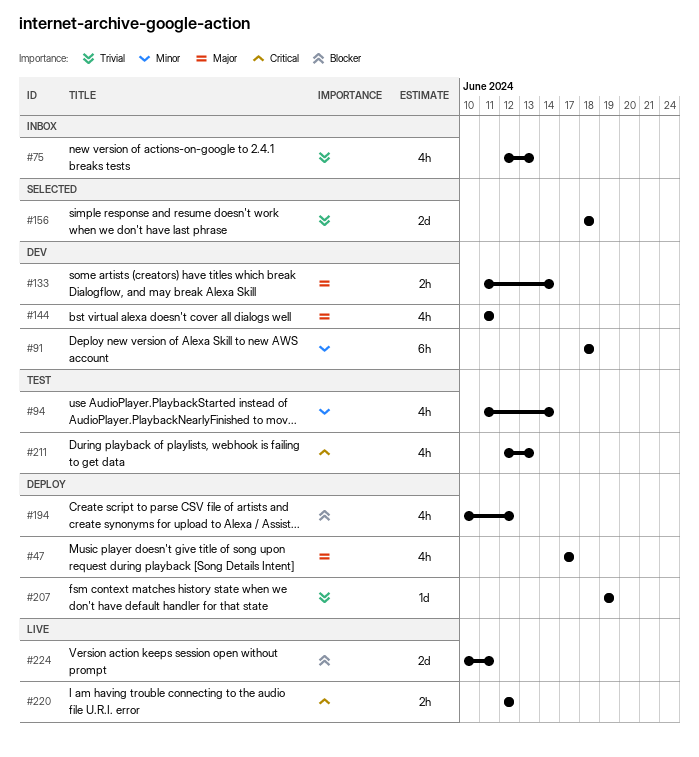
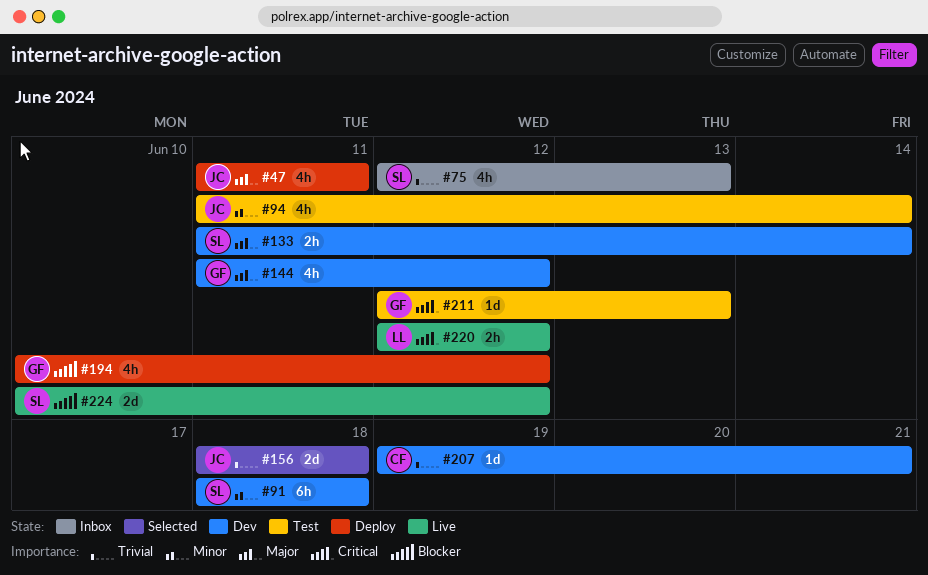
#47, start: Jun 17 -> Jun 11
#47, due: Jun 17 -> Jun 11
#144, due: Jun 11 -> Jun 12
#207, status: Deploy -> Dev
#207, due: Jun 19 -> Jun 21
#211, estimate: 4h -> 1d
#224, due: Jun 11 -> Jun 12

